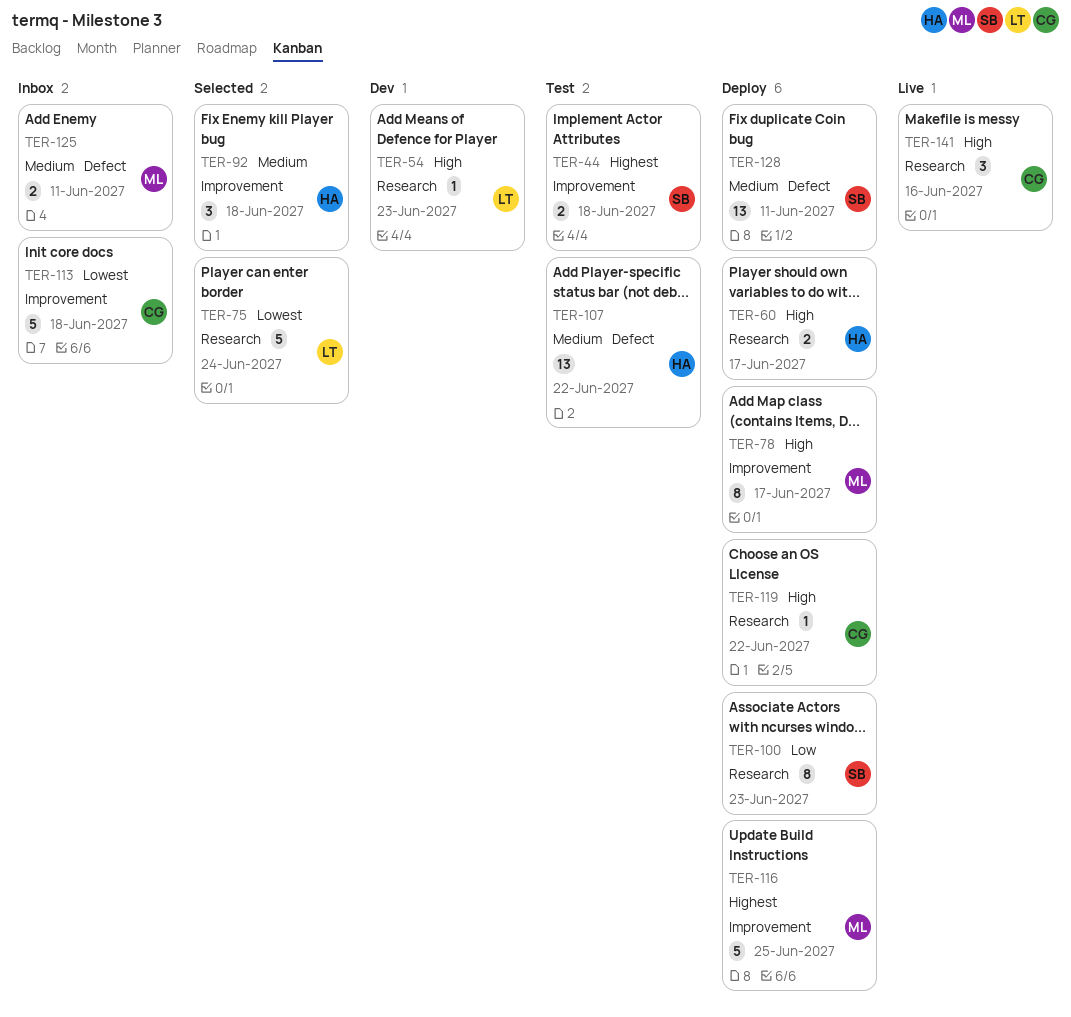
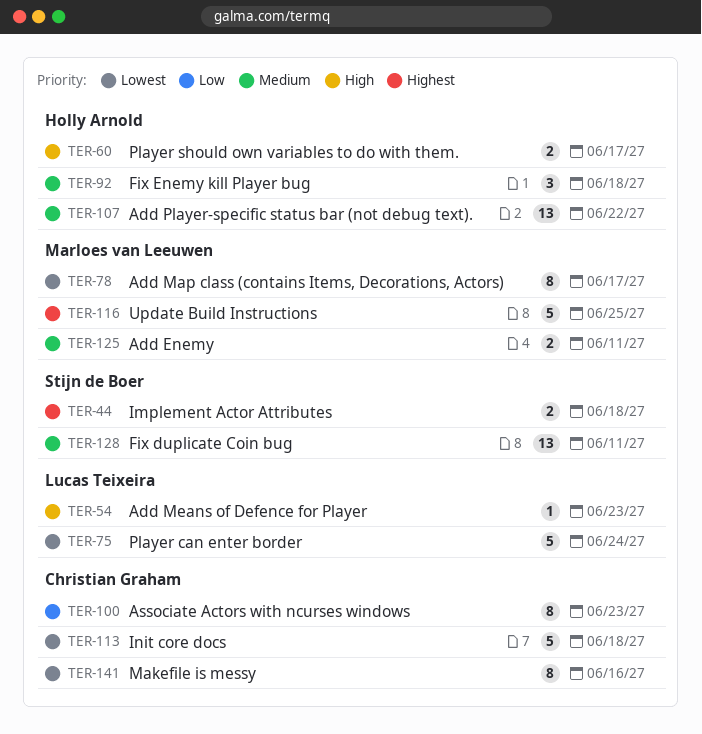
TER-78, priority: High -> Lowest
TER-100, owner: Stijn de Boer -> Christian Graham
TER-119: present -> none
TER-141, priority: High -> Lowest
TER-141, estimate: 3 -> 8

